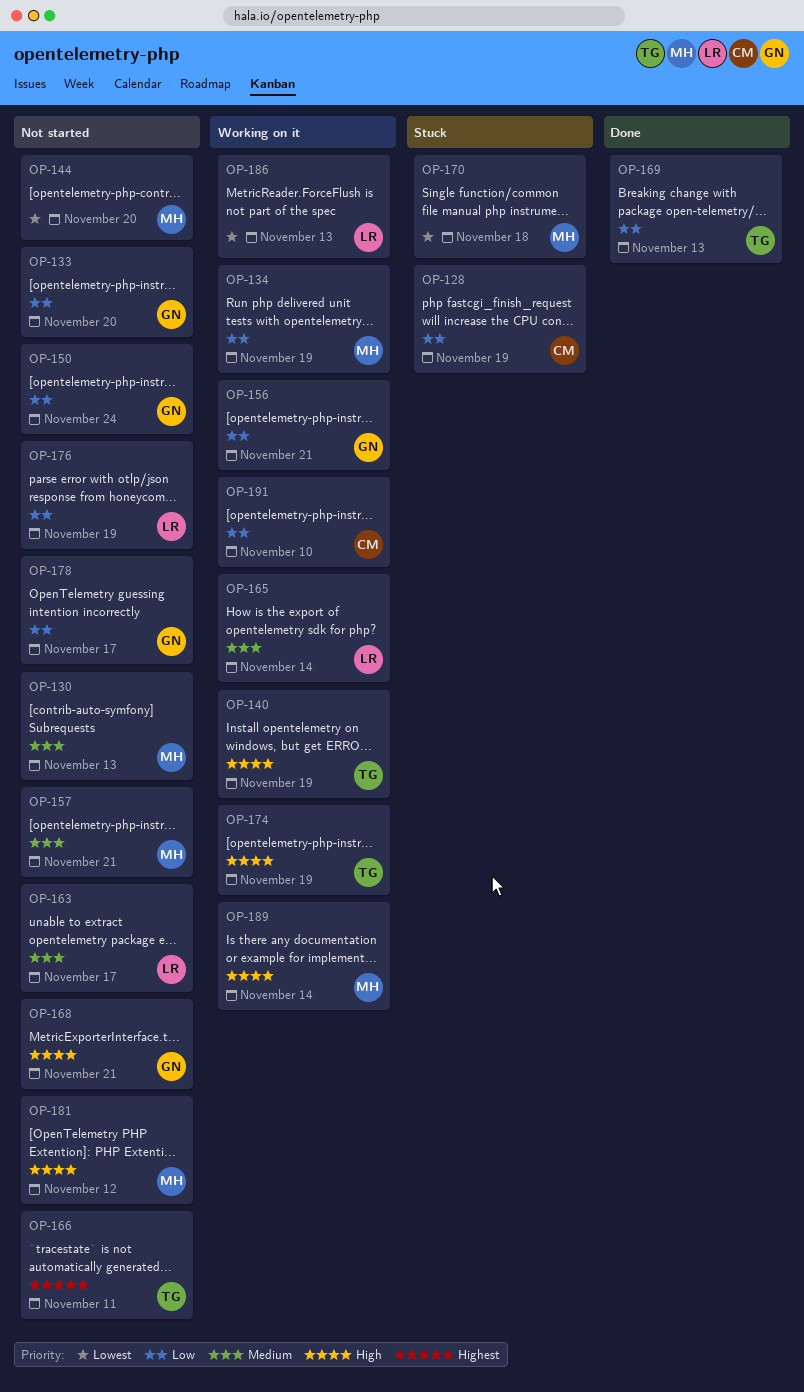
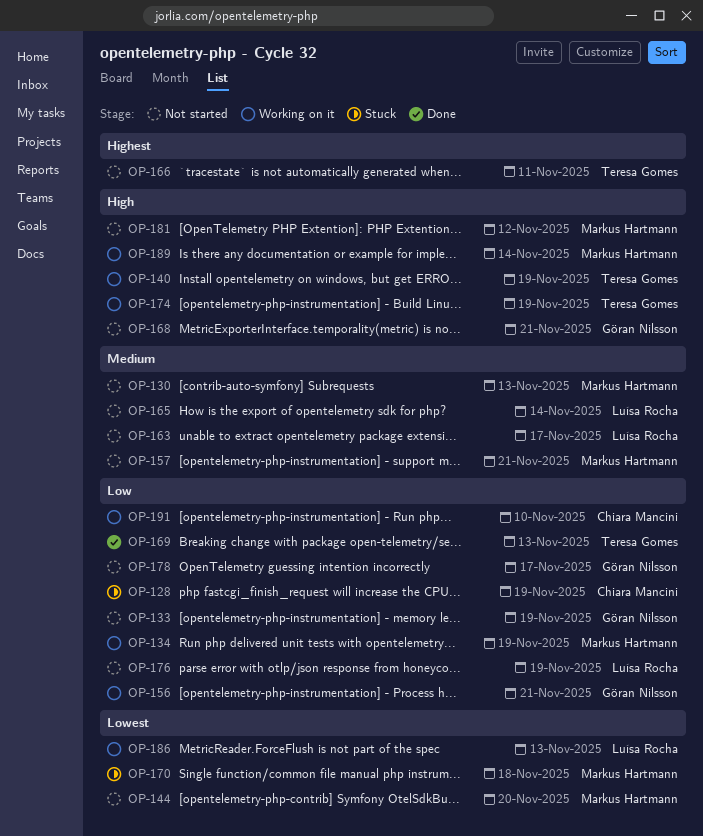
OP-133, due: Nov 20 -> Nov 19
OP-150: present -> none
OP-165, status: Working on it -> Not started

